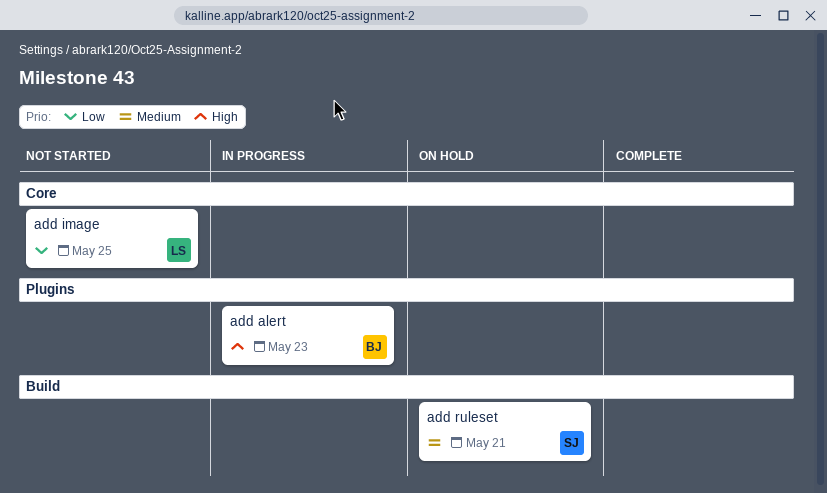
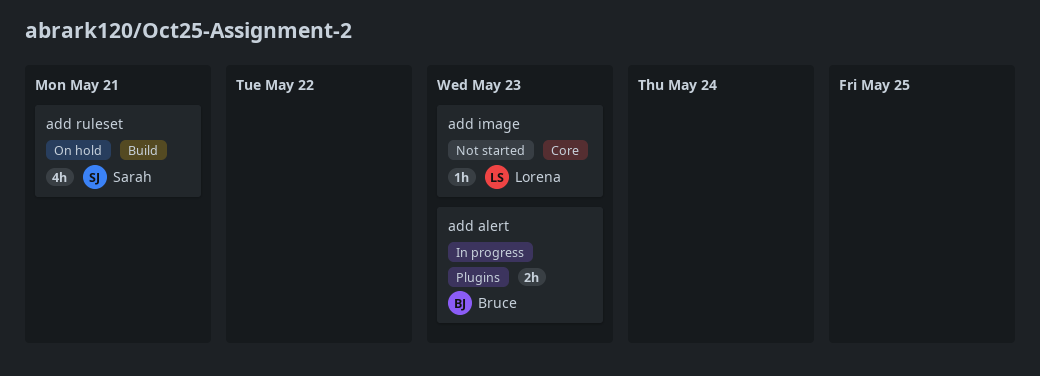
add image, due: May 25 -> May 23

